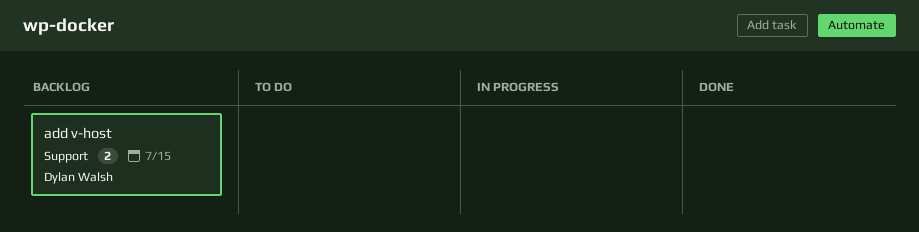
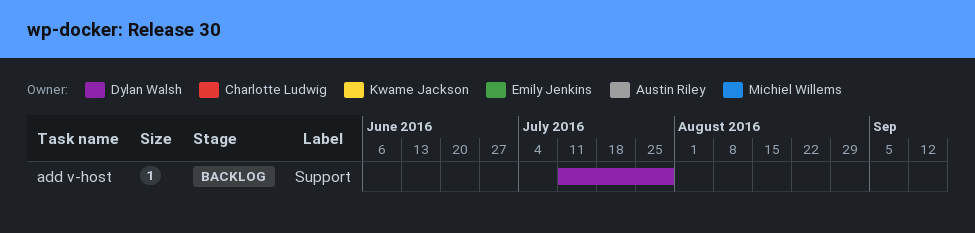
add v-host, estimate: 2 -> 1
add v-host, due: Jul 15 -> Jul 29

